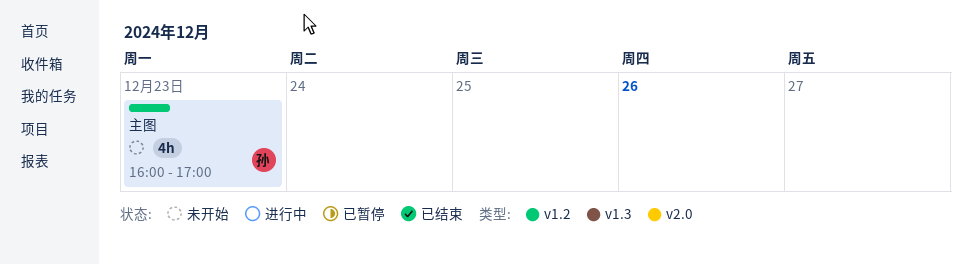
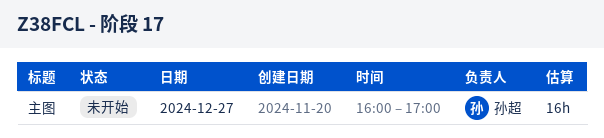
主图, estimate: 4h -> 16h
主图, day: Dec 23 -> Dec 27

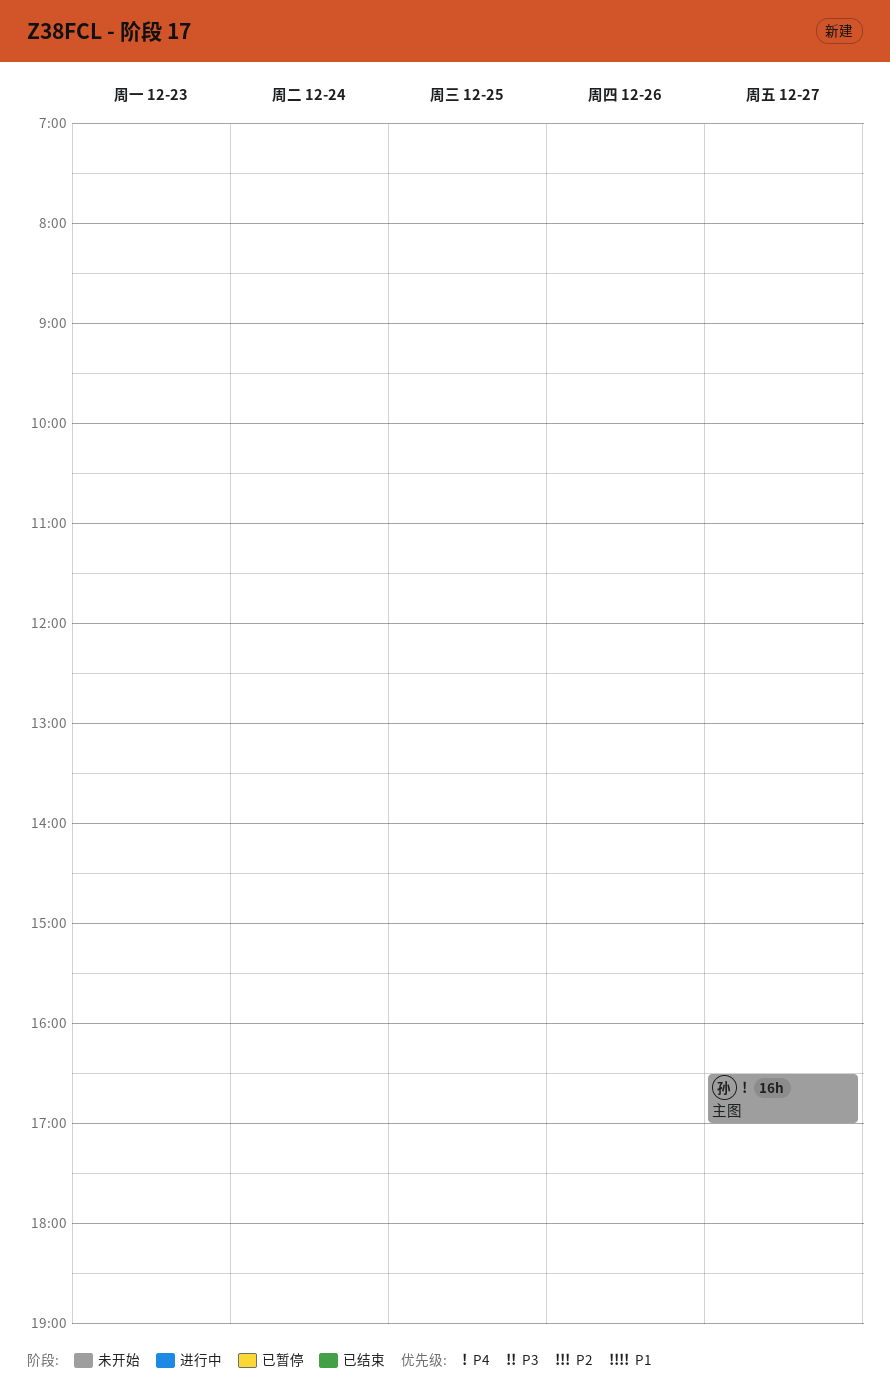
主图, begins: 16:00 -> 16:30

